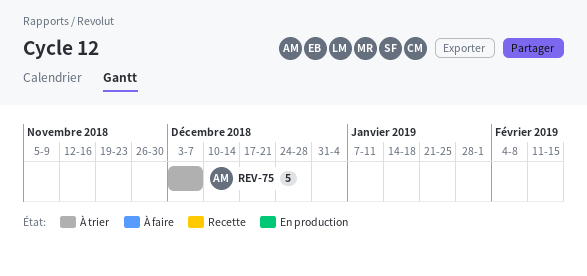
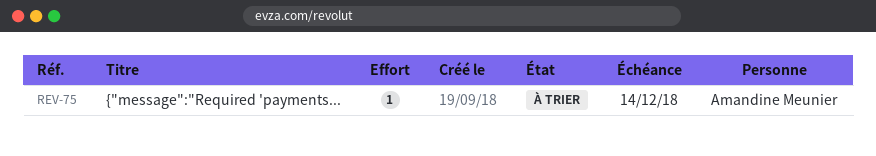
REV-75, estimate: 5 -> 1
REV-75, due: Dec 7 -> Dec 14

